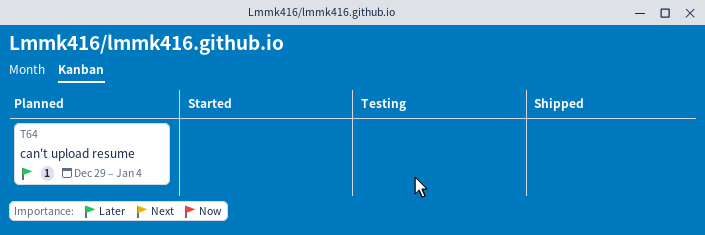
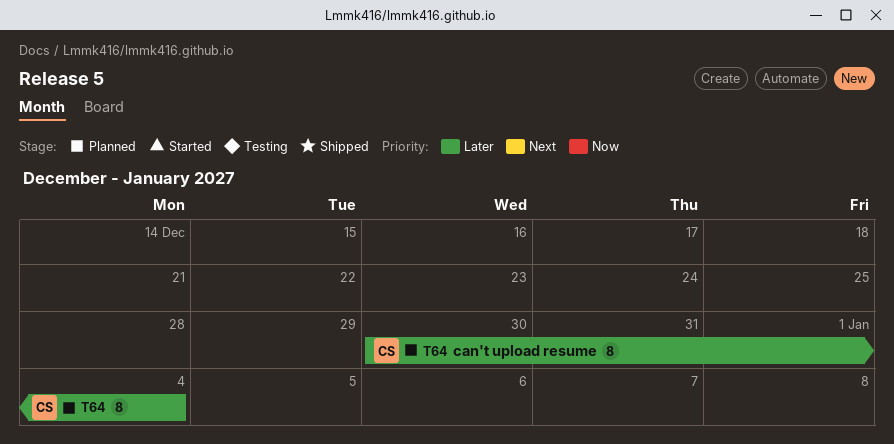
T64, estimate: 1 -> 8
T64, start: Dec 29 -> Dec 30

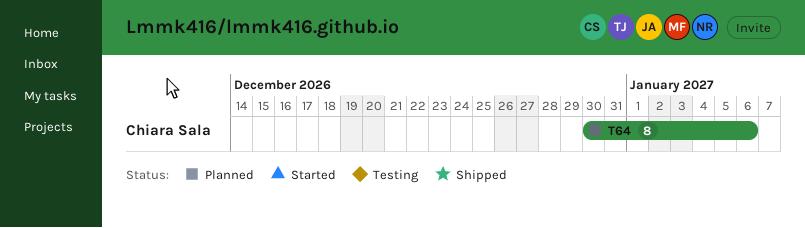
T64, due: Jan 4 -> Jan 6

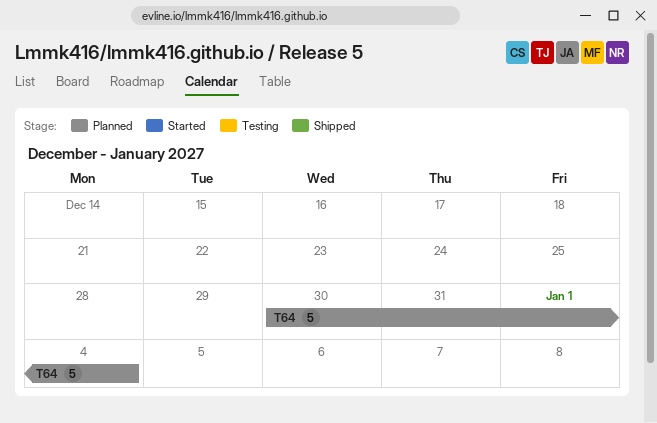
T64, estimate: 8 -> 5
T64, due: Jan 6 -> Jan 4

